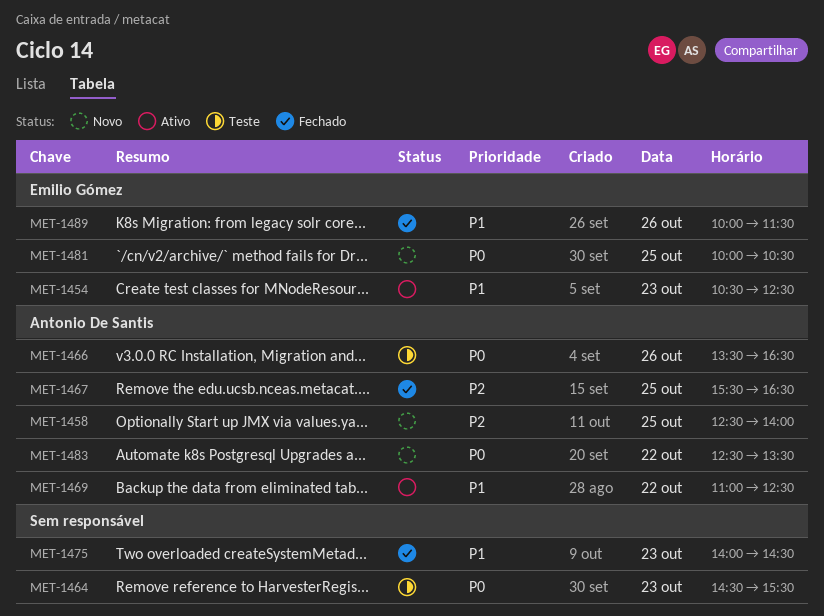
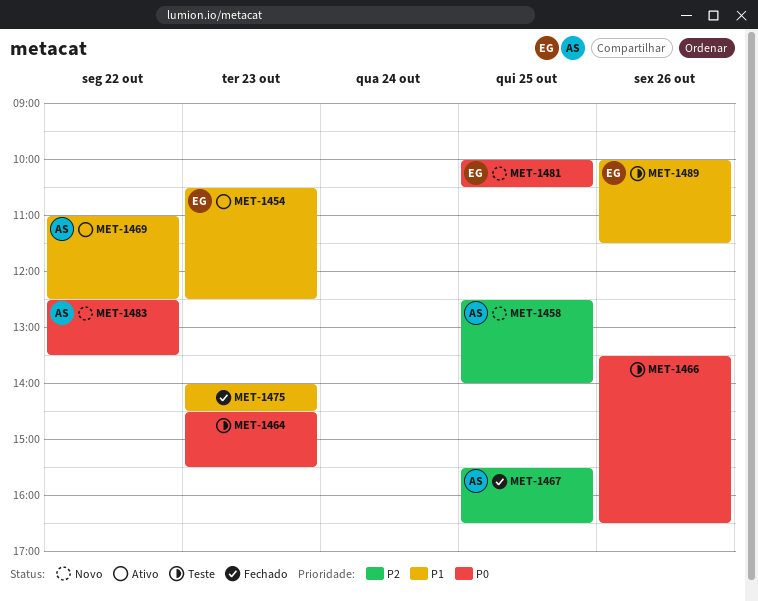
MET-1466, owner: Antonio De Santis -> none
MET-1489, status: Fechado -> Teste

